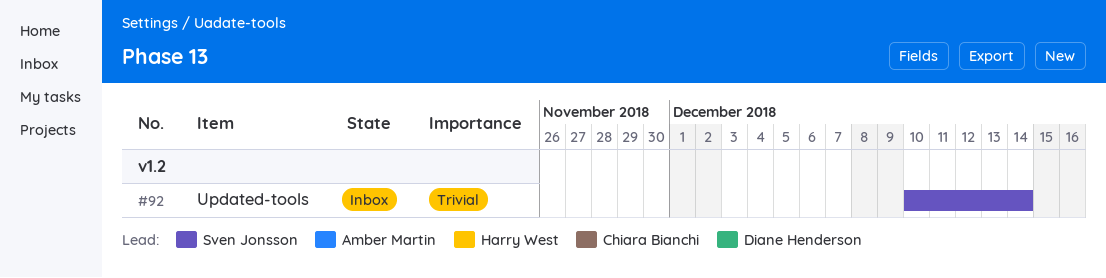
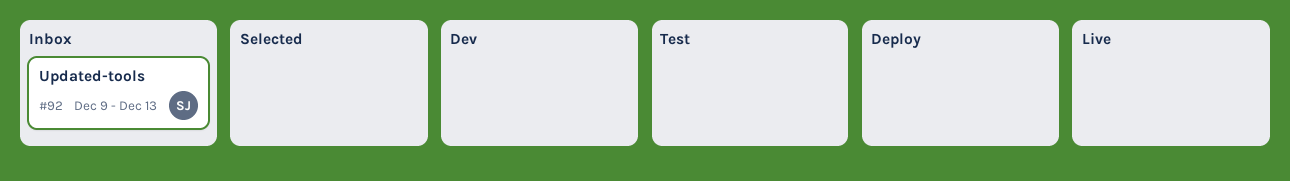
#92, start: Dec 10 -> Dec 9
#92, due: Dec 14 -> Dec 13

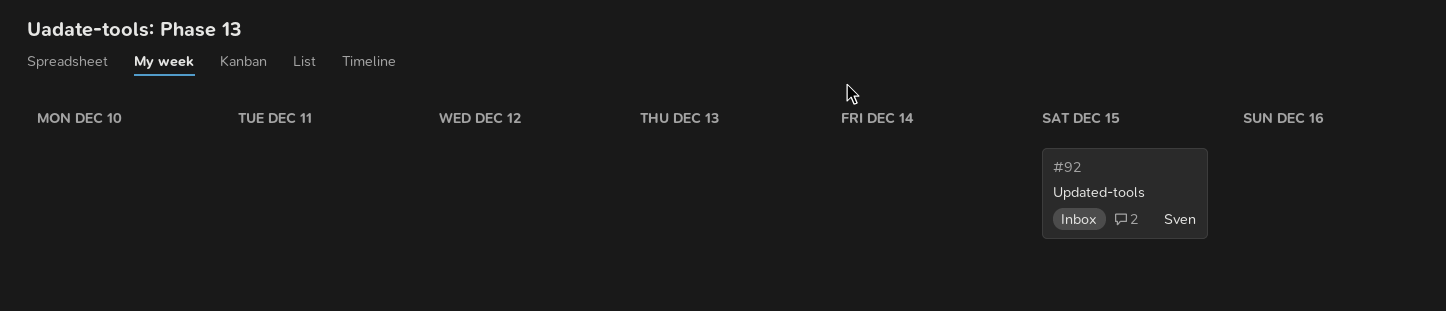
#92, due: Dec 13 -> Dec 15

